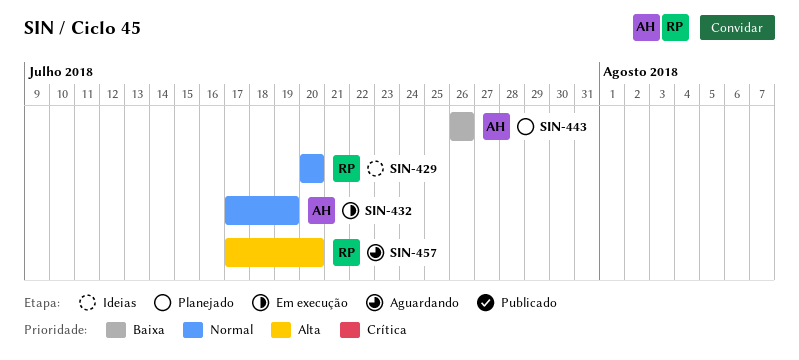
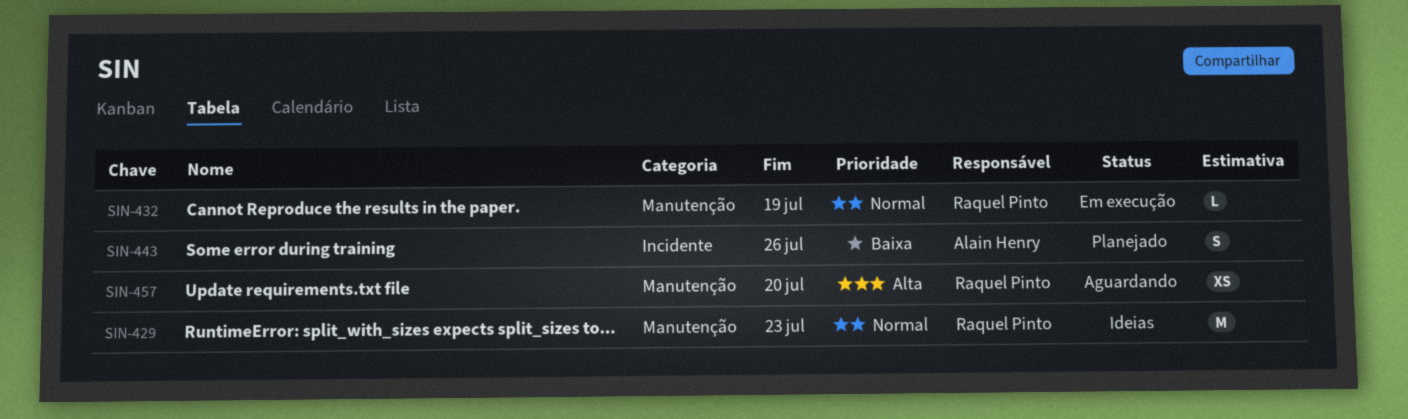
SIN-429, due: Jul 20 -> Jul 23
SIN-432, owner: Alain Henry -> Raquel Pinto

